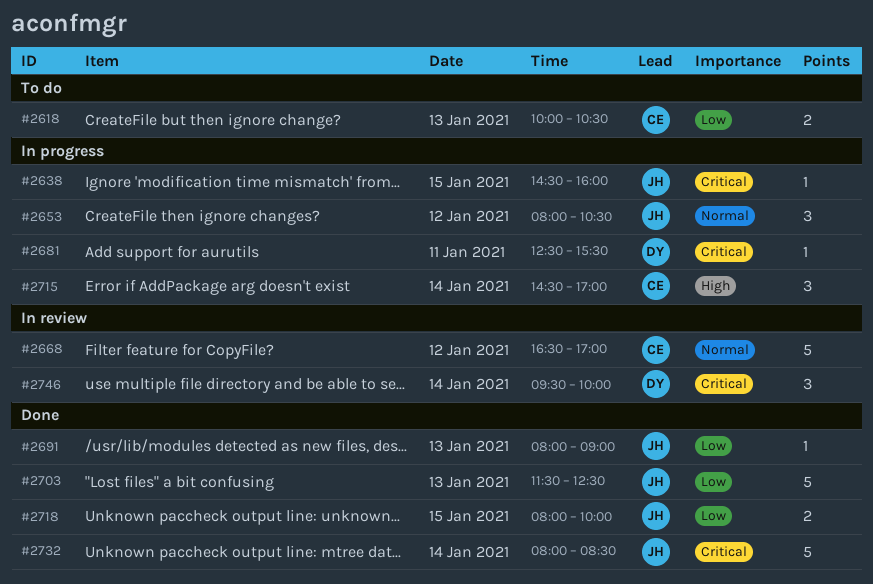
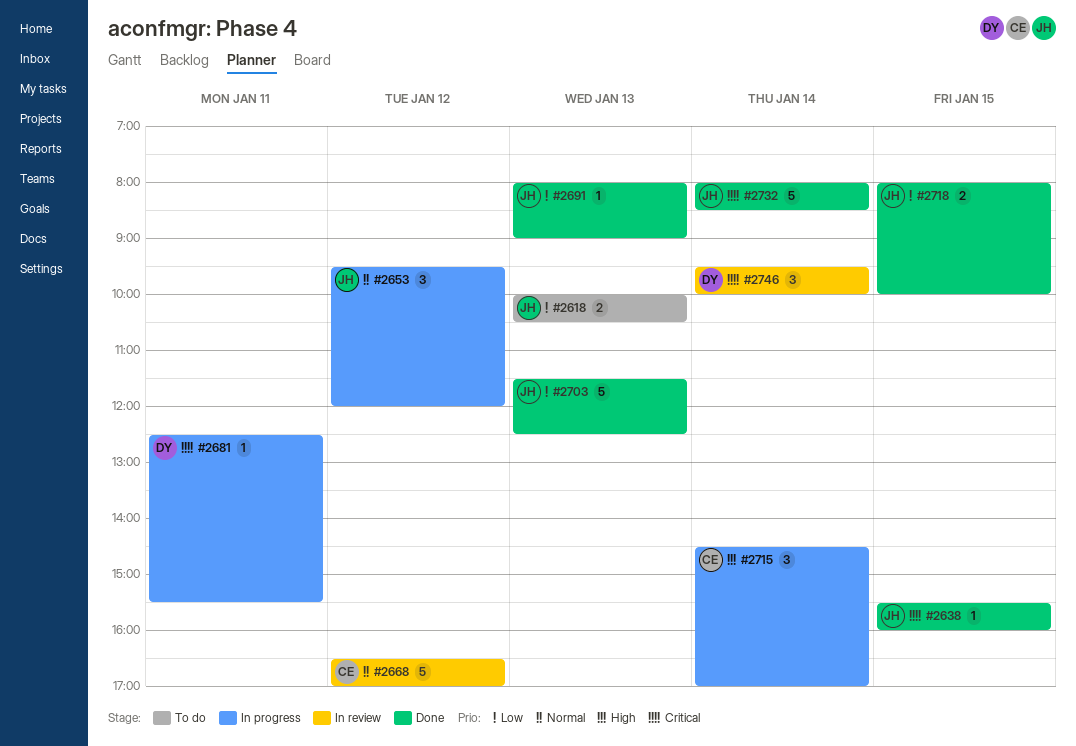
#2618, owner: CE -> JH
#2638, status: In progress -> Done
#2638, begins: 14:30 -> 15:30
#2653, begins: 08:00 -> 09:30
#2653, ends: 10:30 -> 12:00

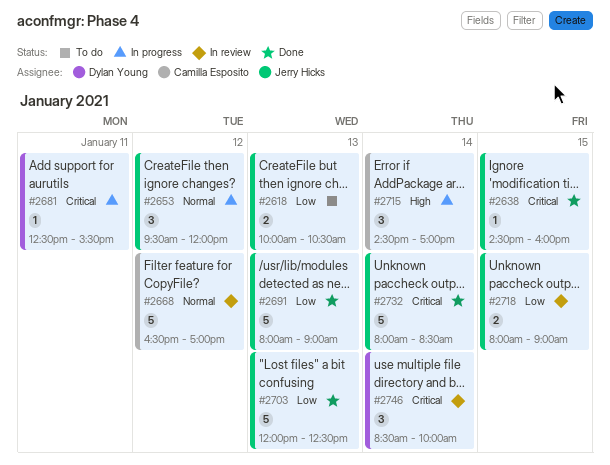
#2638, begins: 15:30 -> 14:30
#2691, estimate: 1 -> 5
#2703, begins: 11:30 -> 12:00
#2718, status: Done -> In review
#2718, ends: 10:00 -> 09:00
#2746, begins: 09:30 -> 08:30

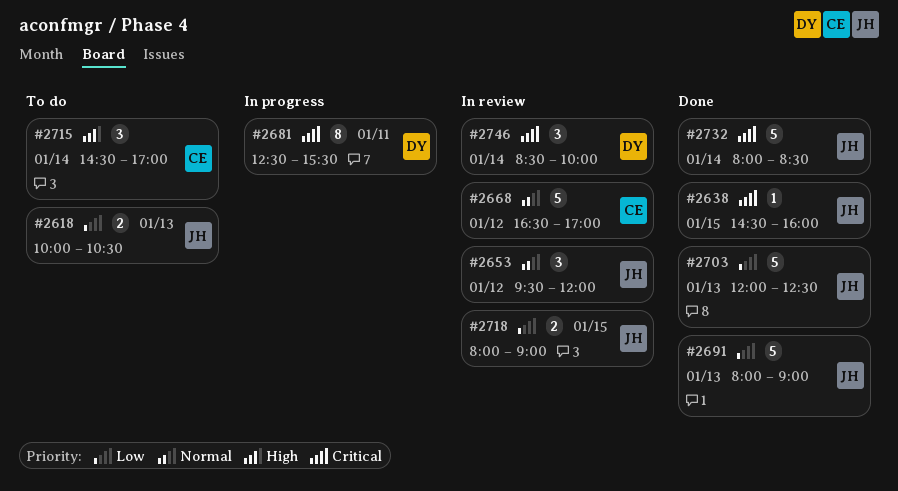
#2653, status: In progress -> In review
#2681, estimate: 1 -> 8
#2715, status: In progress -> To do

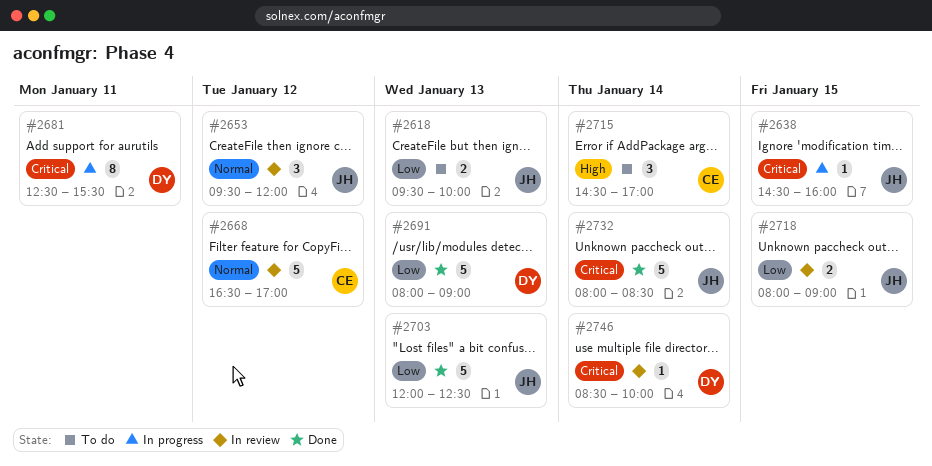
#2618, begins: 10:00 -> 09:30
#2618, ends: 10:30 -> 10:00
#2638, status: Done -> In progress
#2691, owner: JH -> DY
#2746, estimate: 3 -> 1

